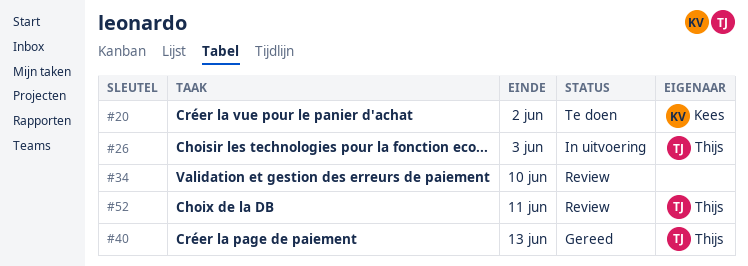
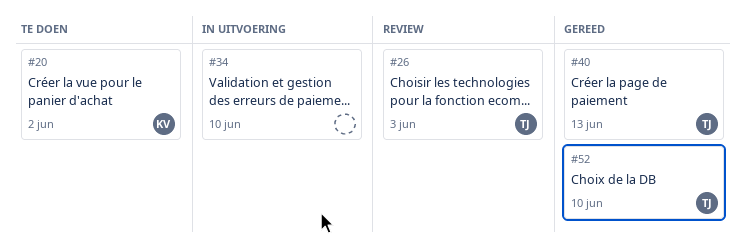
#26, status: In uitvoering -> Review
#34, status: Review -> In uitvoering
#52, status: Review -> Gereed
#52, due: Jun 11 -> Jun 10

